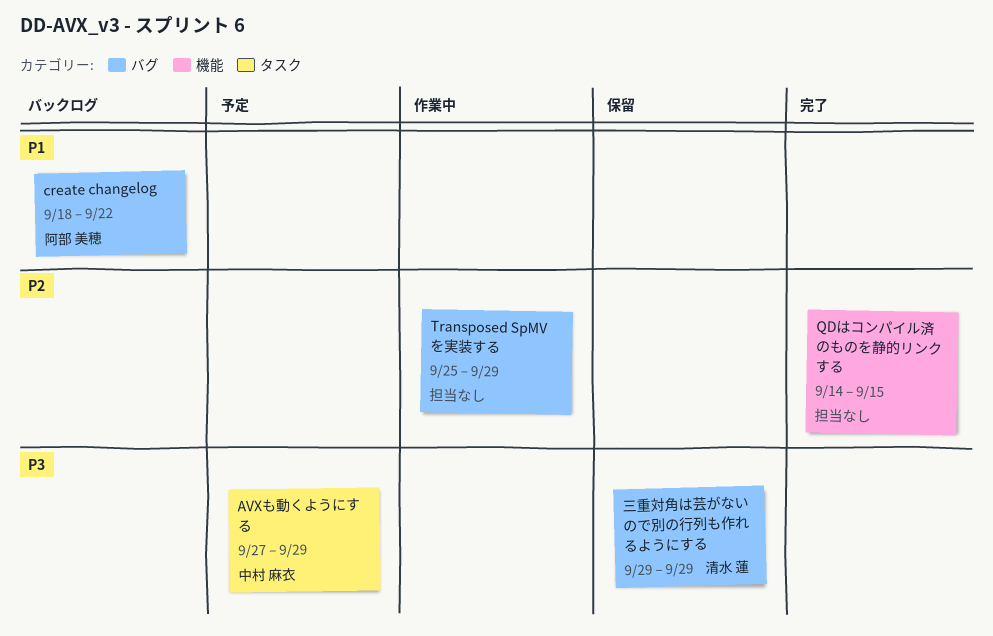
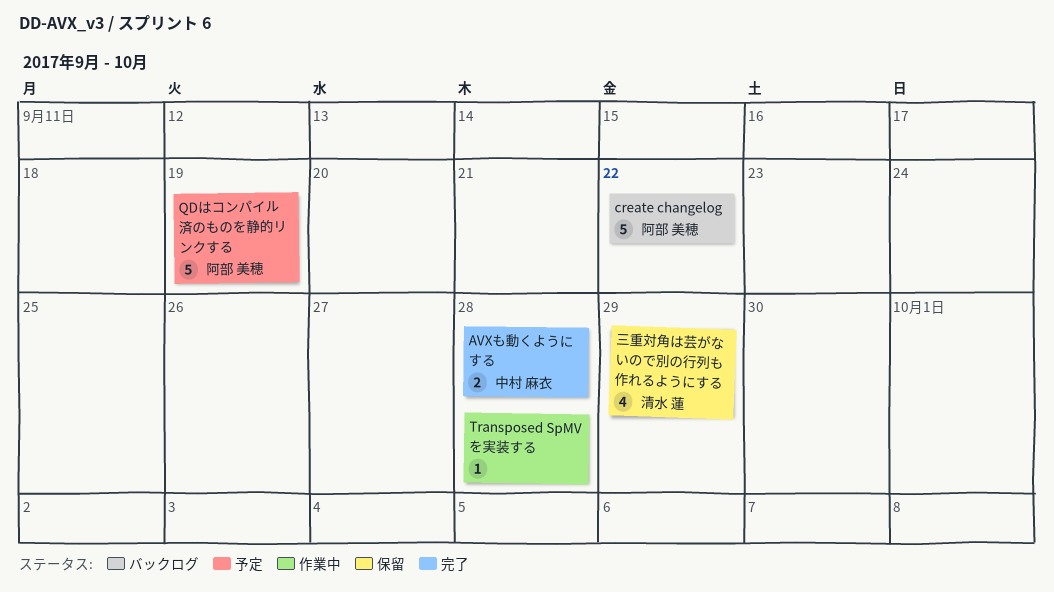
AVXも動くようにする, status: 予定 -> 完了
AVXも動くようにする, due: Sep 29 -> Sep 28
QDはコンパイル済のものを静的リンクする, status: 完了 -> 予定
QDはコンパイル済のものを静的リンクする, owner: none -> 阿部 美穂
QDはコンパイル済のものを静的リンクする, due: Sep 15 -> Sep 19
Transposed SpMVを実装する, due: Sep 29 -> Sep 28

